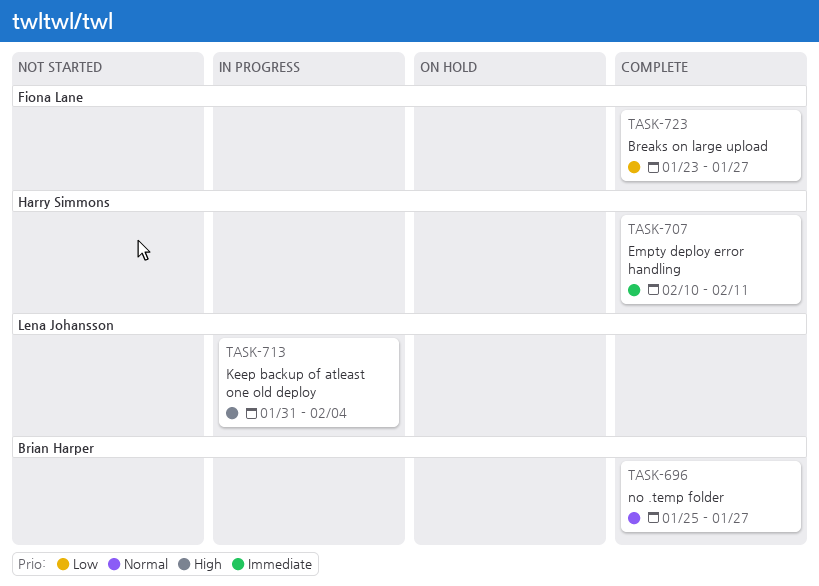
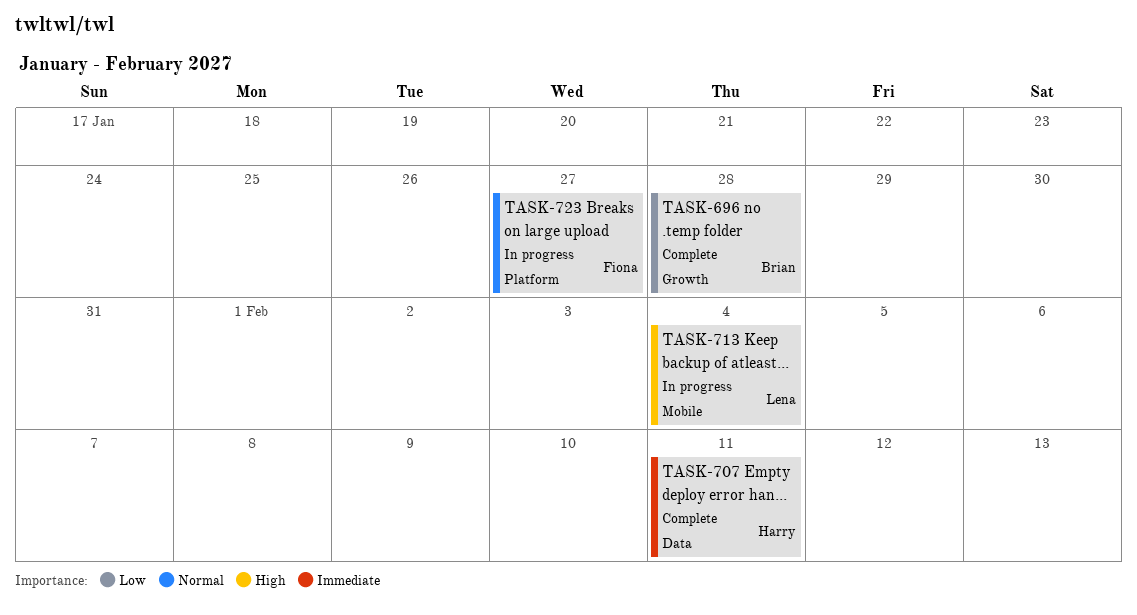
TASK-696, priority: Normal -> Low
TASK-696, due: Jan 27 -> Jan 28
TASK-723, status: Complete -> In progress
TASK-723, priority: Low -> Normal

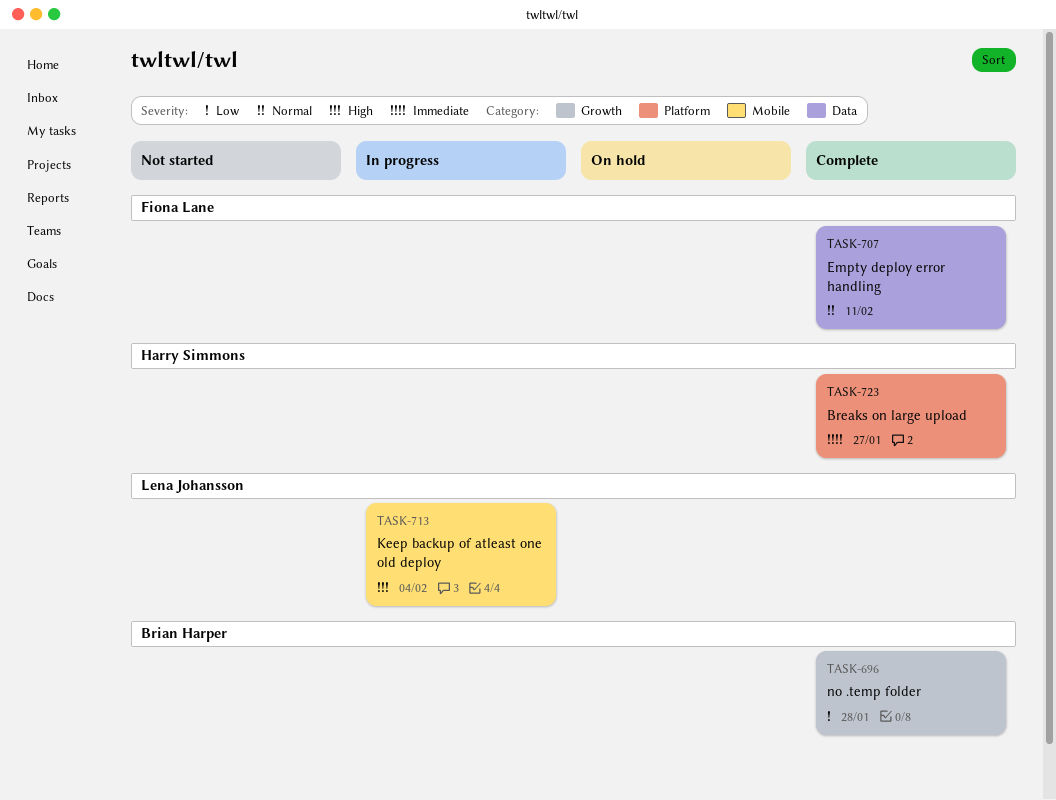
TASK-707, owner: Harry Simmons -> Fiona Lane
TASK-707, priority: Immediate -> Normal
TASK-723, status: In progress -> Complete
TASK-723, owner: Fiona Lane -> Harry Simmons
TASK-723, priority: Normal -> Immediate

